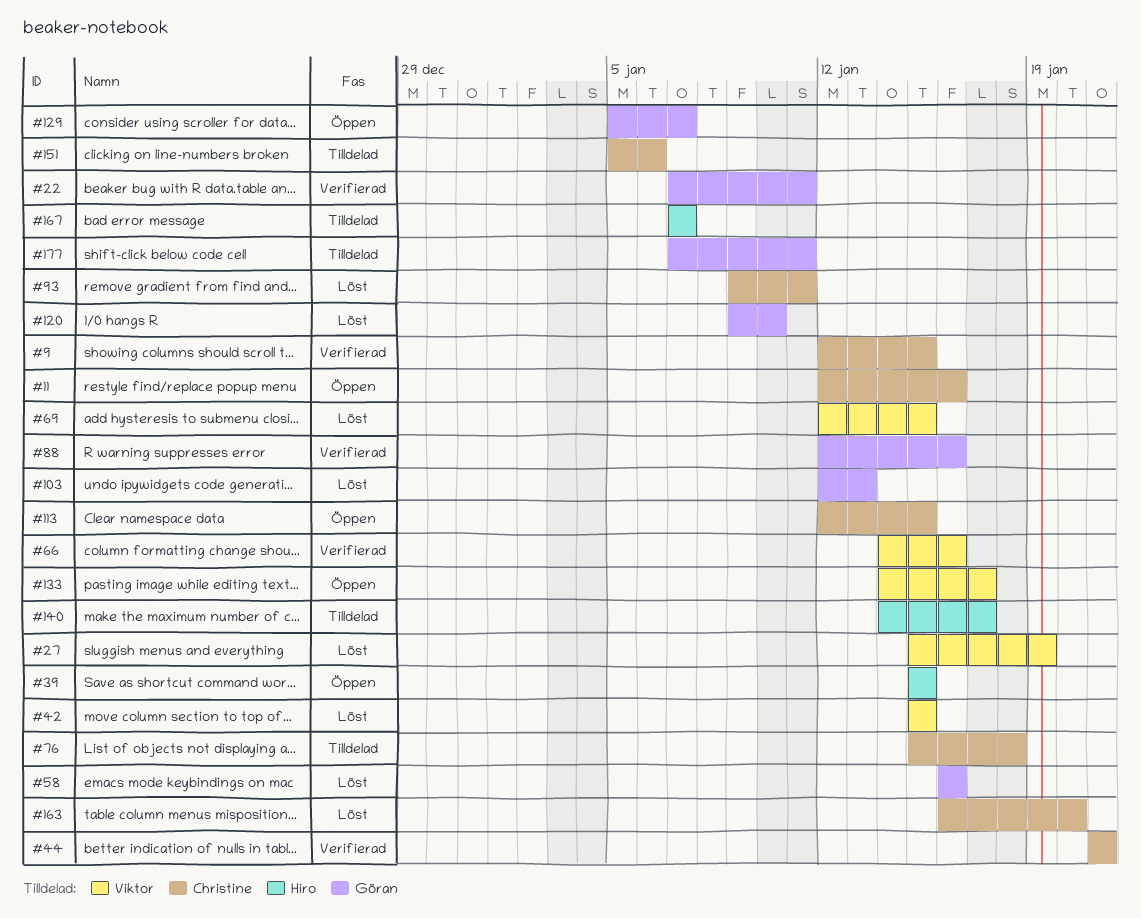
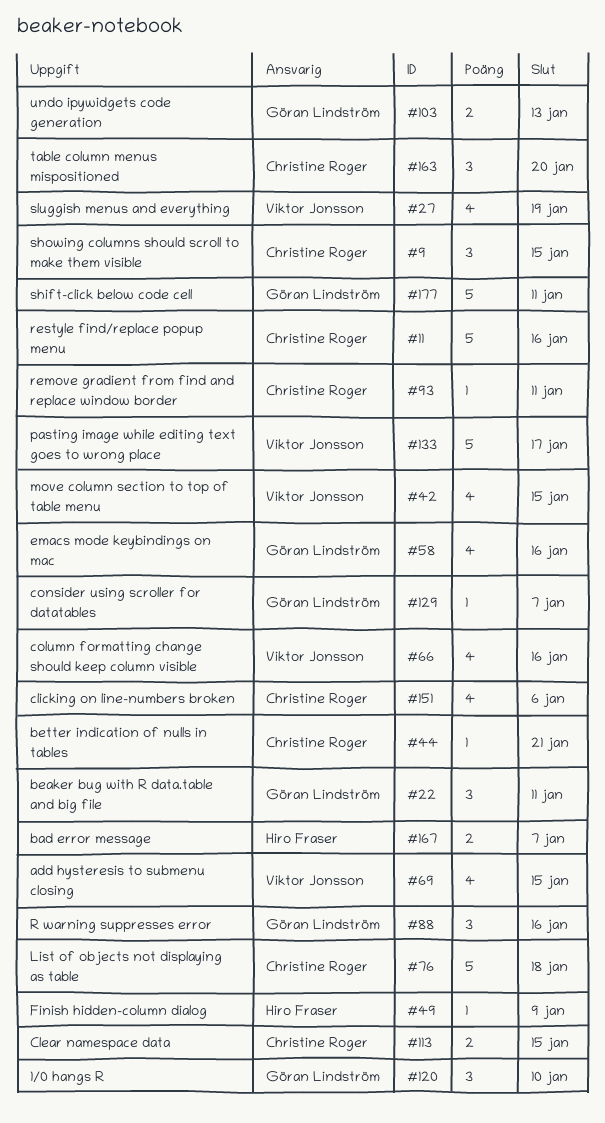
#39: present -> none
#49: none -> present
#140: present -> none

